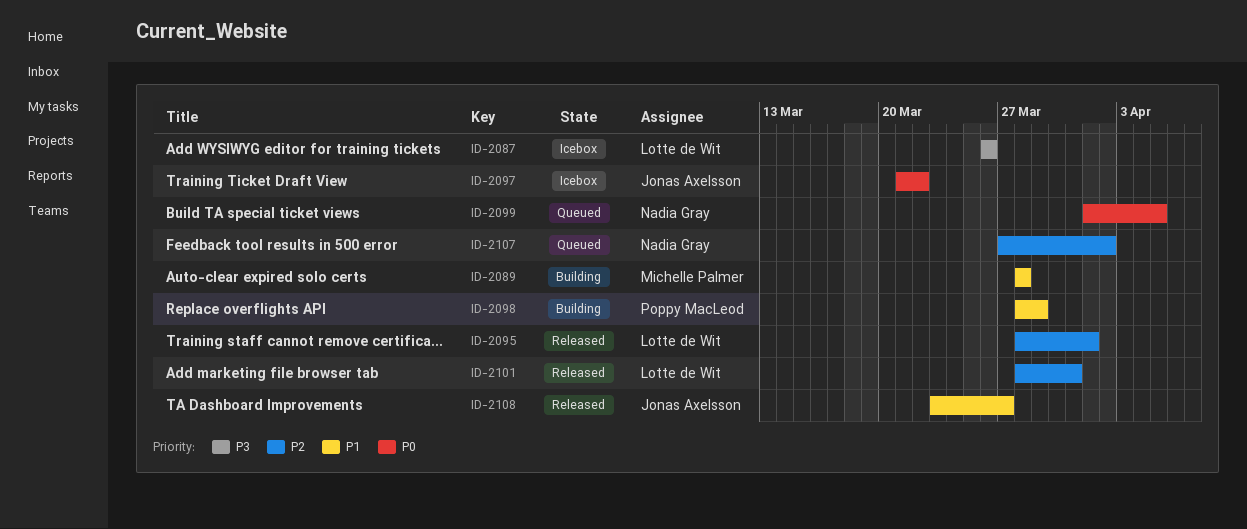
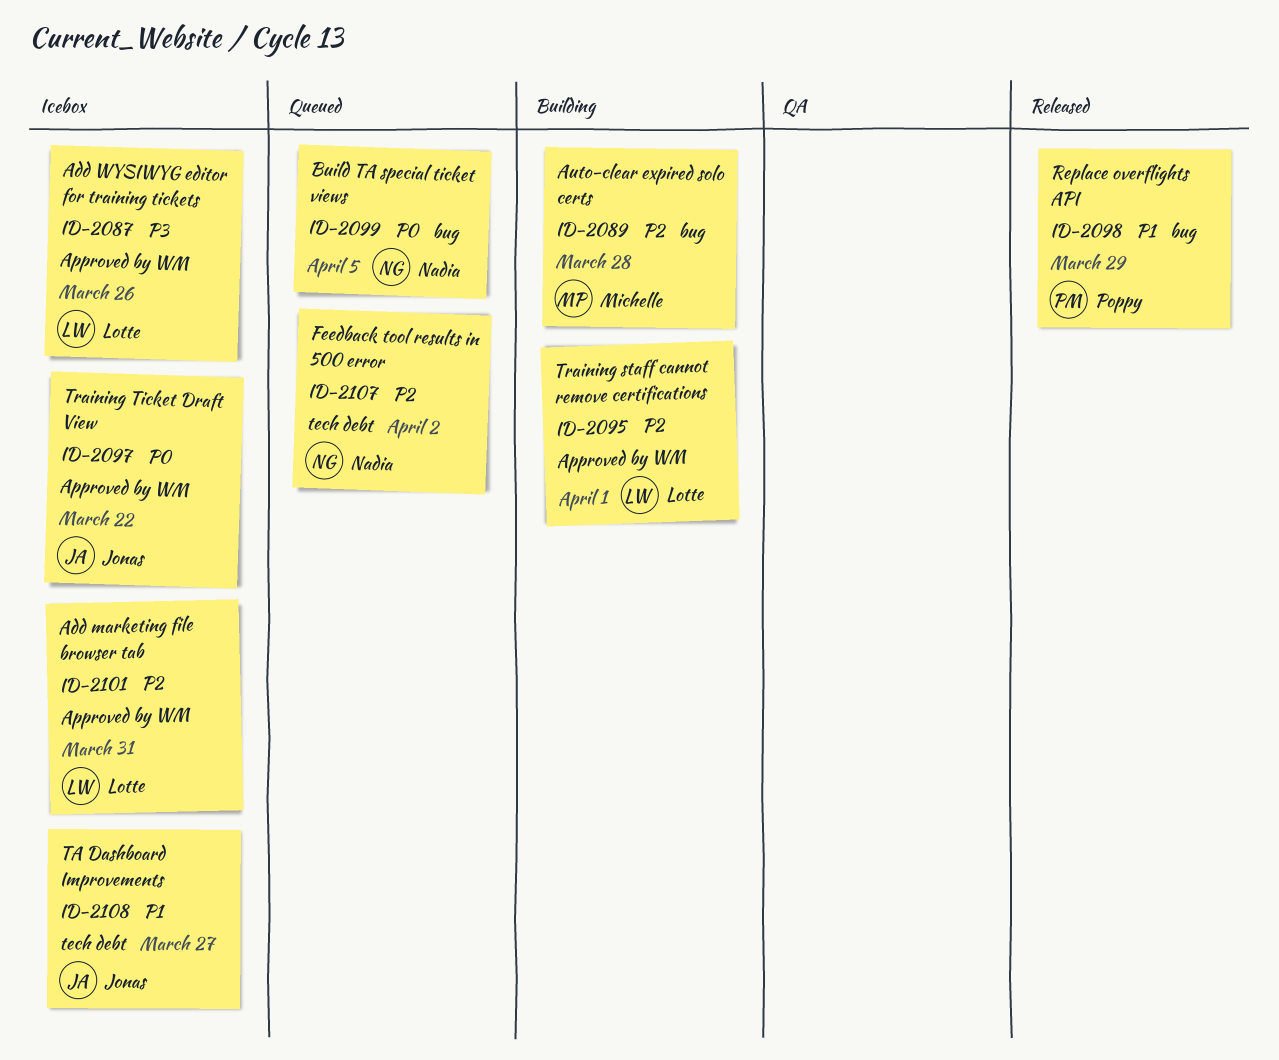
ID-2089, priority: P1 -> P2
ID-2095, status: Released -> Building
ID-2098, status: Building -> Released
ID-2101, status: Released -> Icebox
ID-2108, status: Released -> Icebox

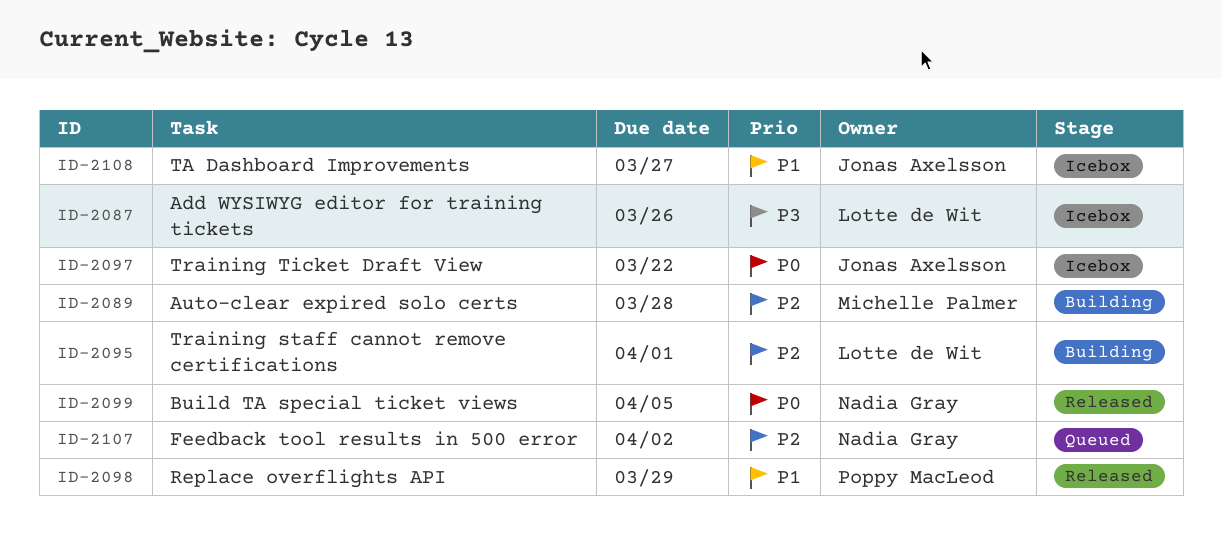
ID-2099, status: Queued -> Released
ID-2101: present -> none

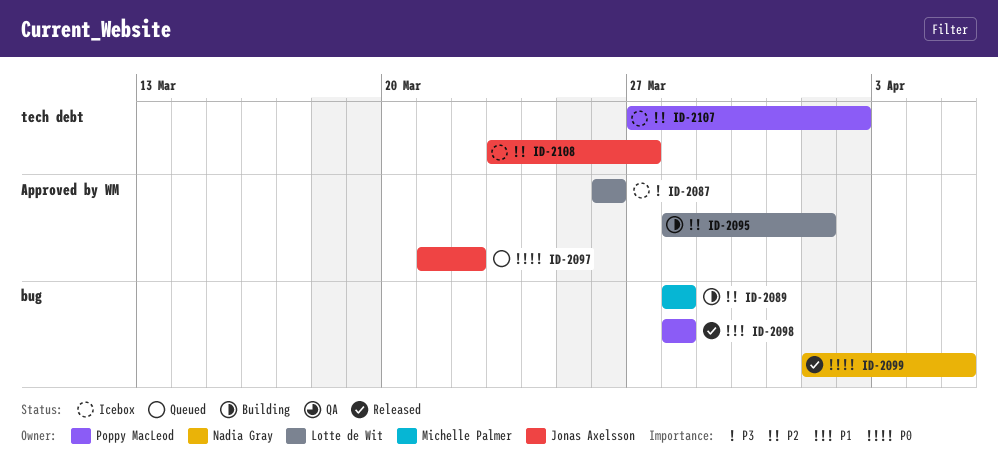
ID-2097, status: Icebox -> Queued
ID-2098, due: Mar 29 -> Mar 28
ID-2107, status: Queued -> Icebox
ID-2107, owner: Nadia Gray -> Poppy MacLeod
ID-2108, priority: P1 -> P2

